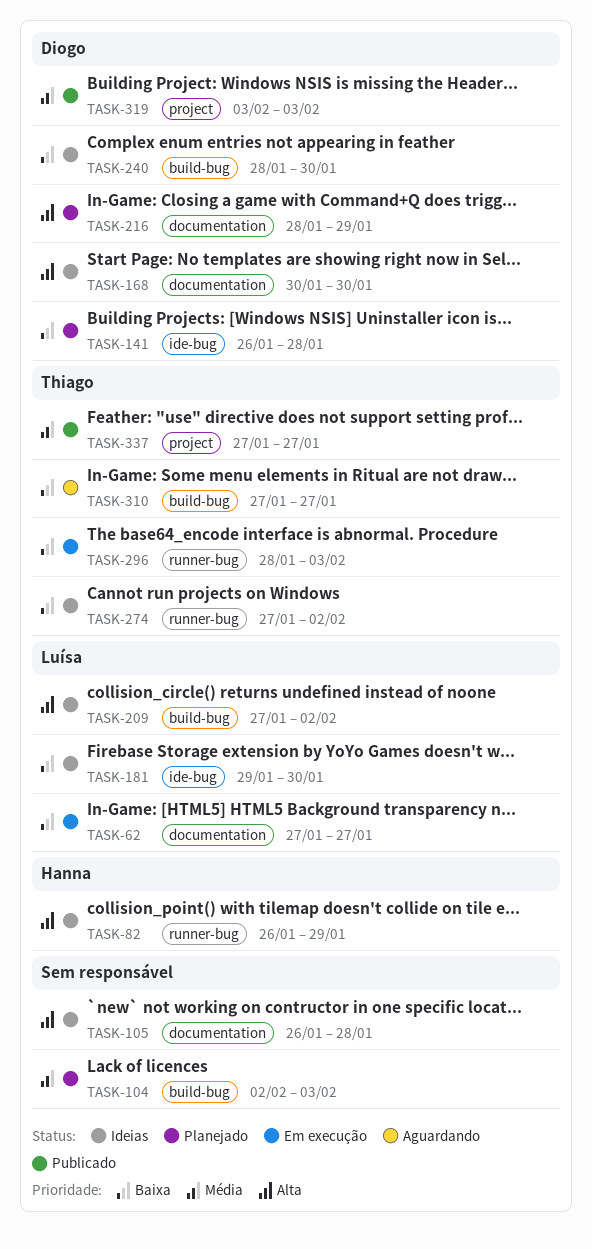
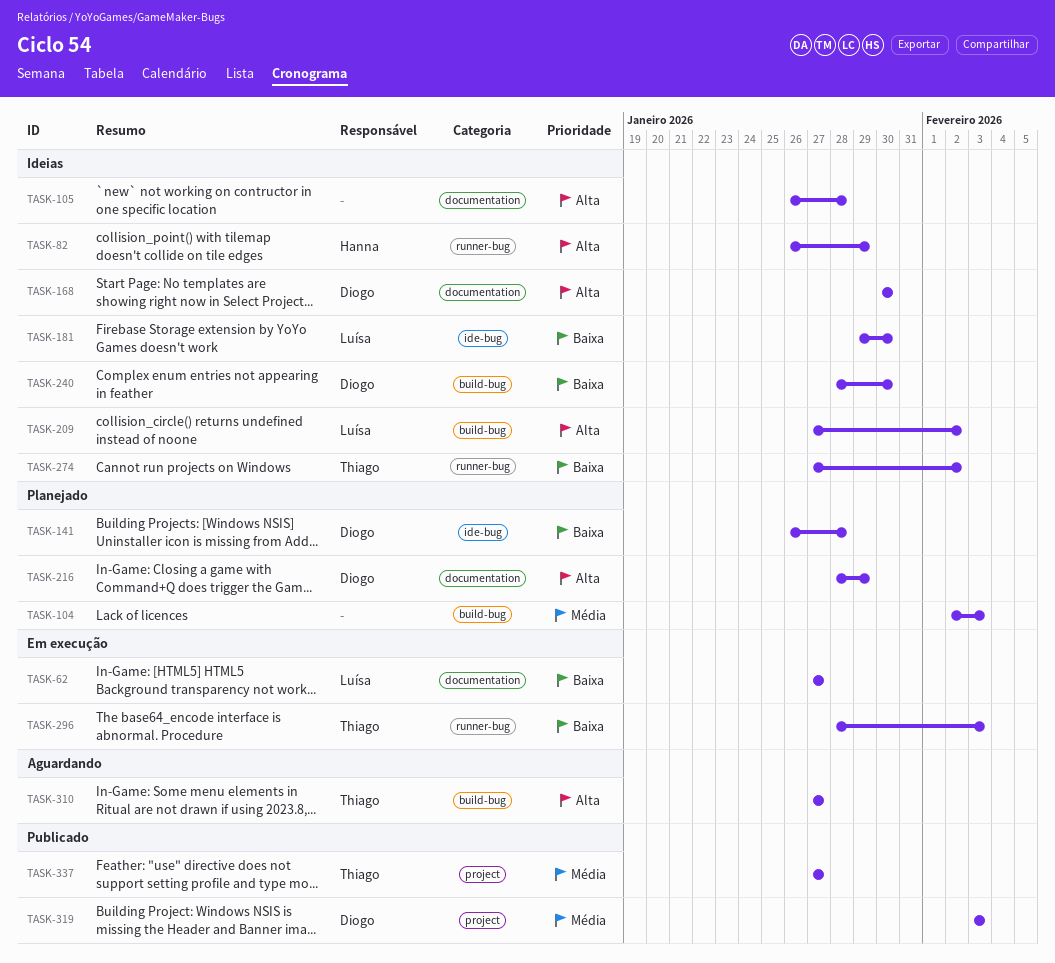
TASK-310, priority: Baixa -> Alta

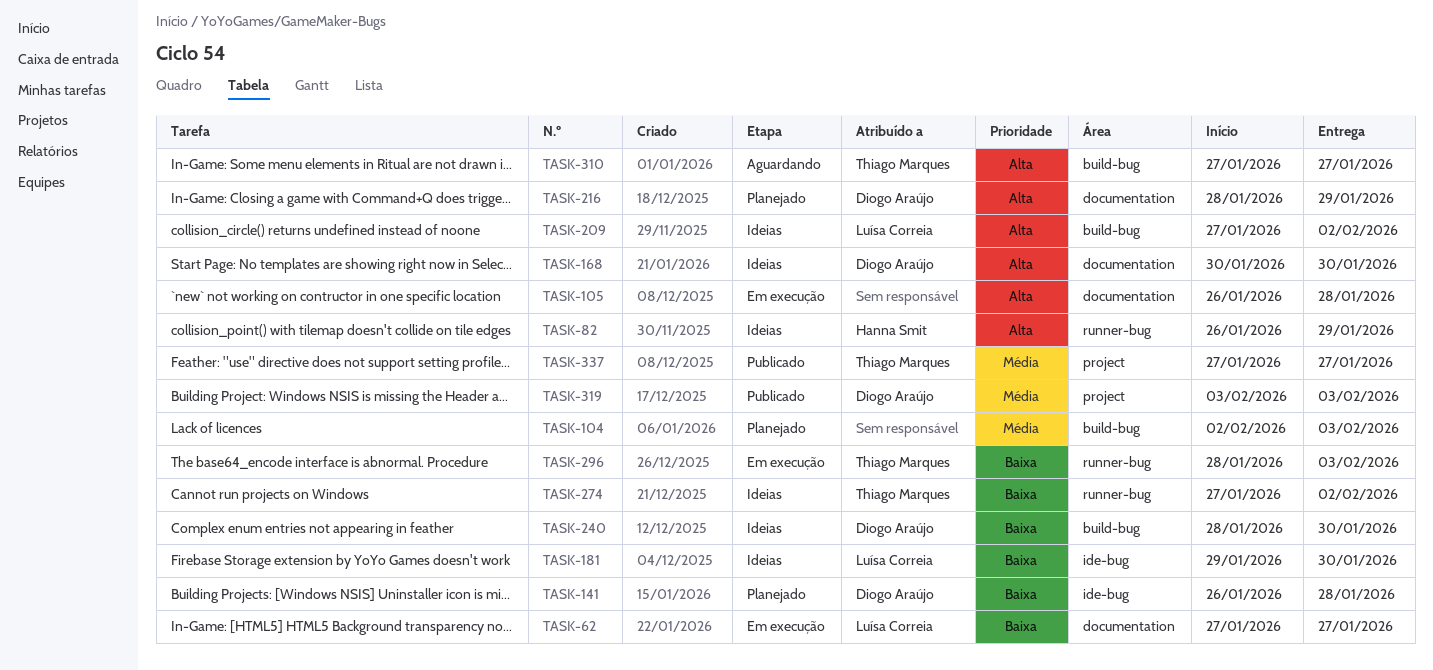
TASK-105, status: Ideias -> Em execução

